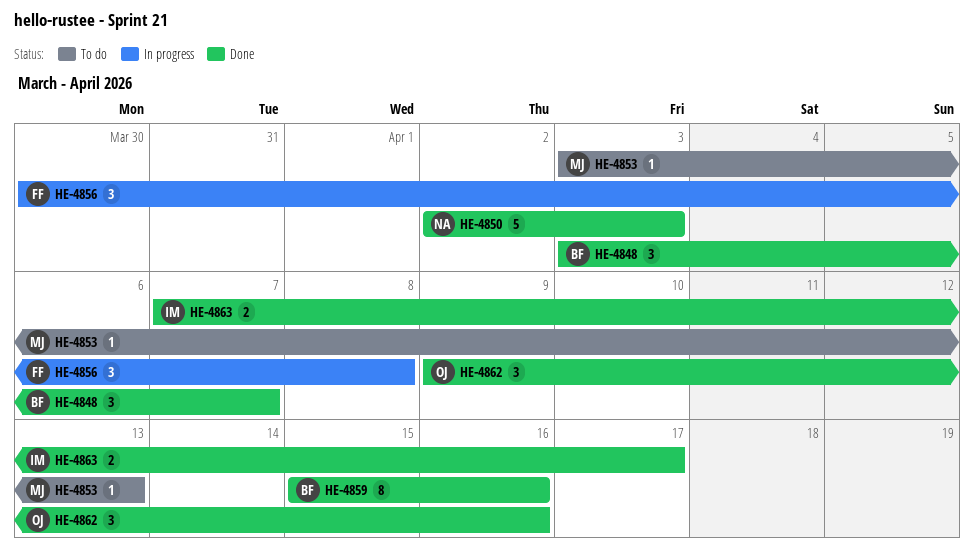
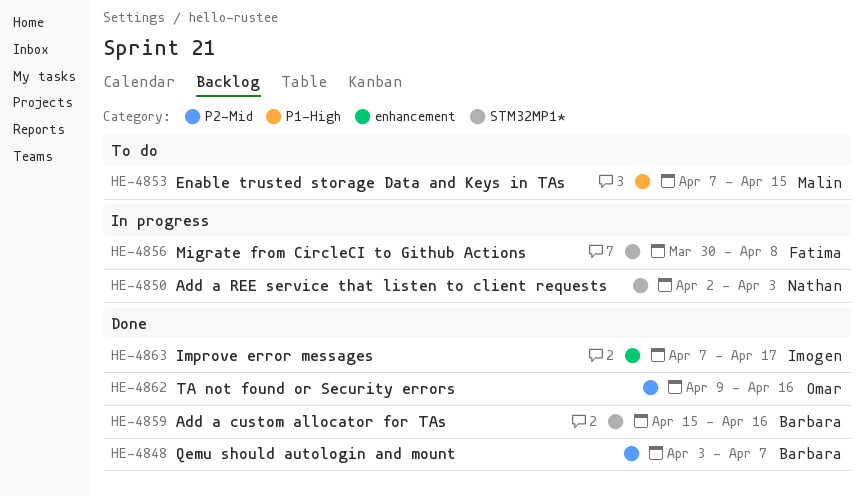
HE-4850, status: Done -> In progress
HE-4853, start: Apr 3 -> Apr 7
HE-4853, due: Apr 13 -> Apr 15

